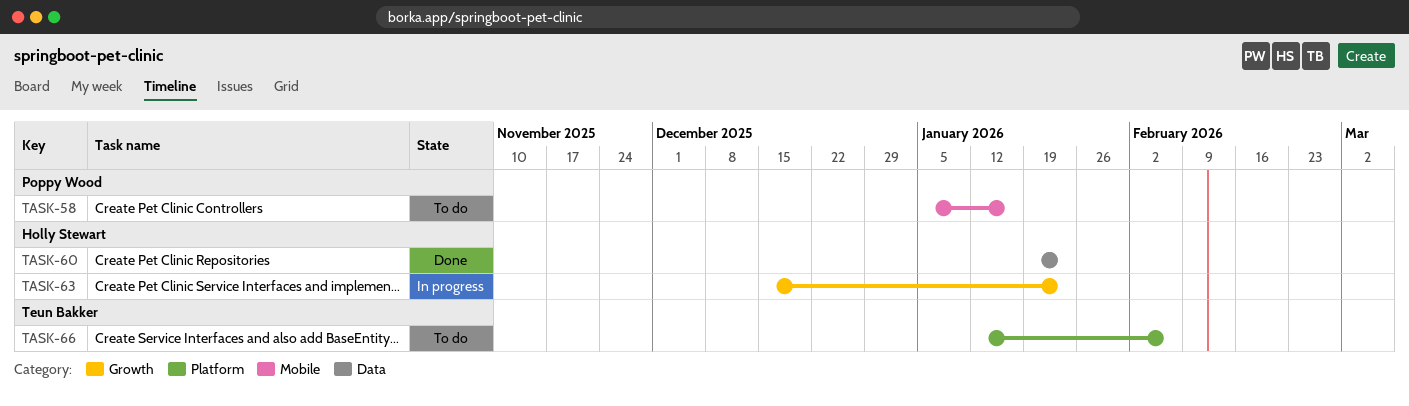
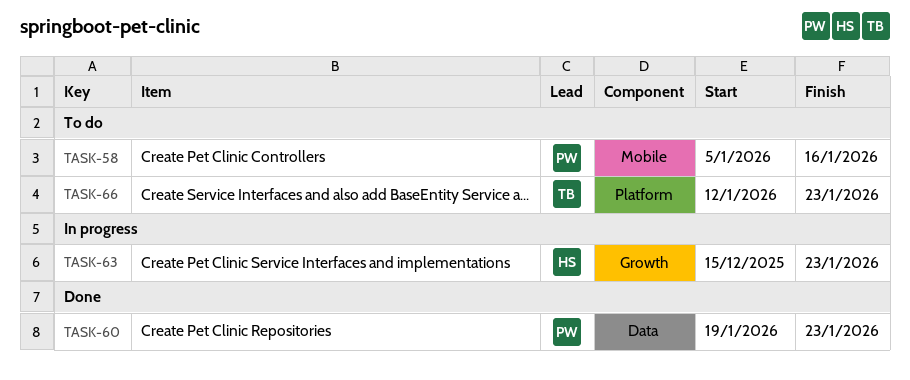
TASK-60, owner: Holly Stewart -> Poppy Wood
TASK-66, due: Feb 6 -> Jan 23

